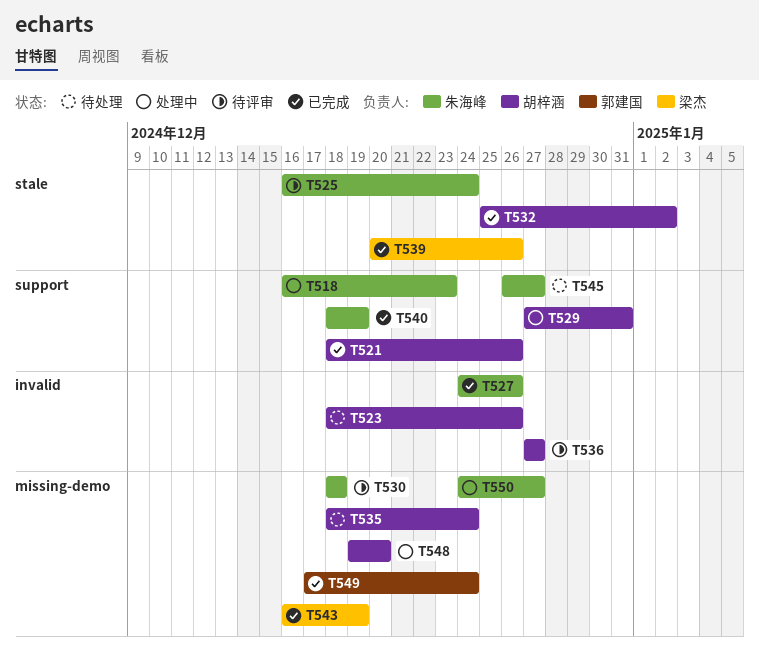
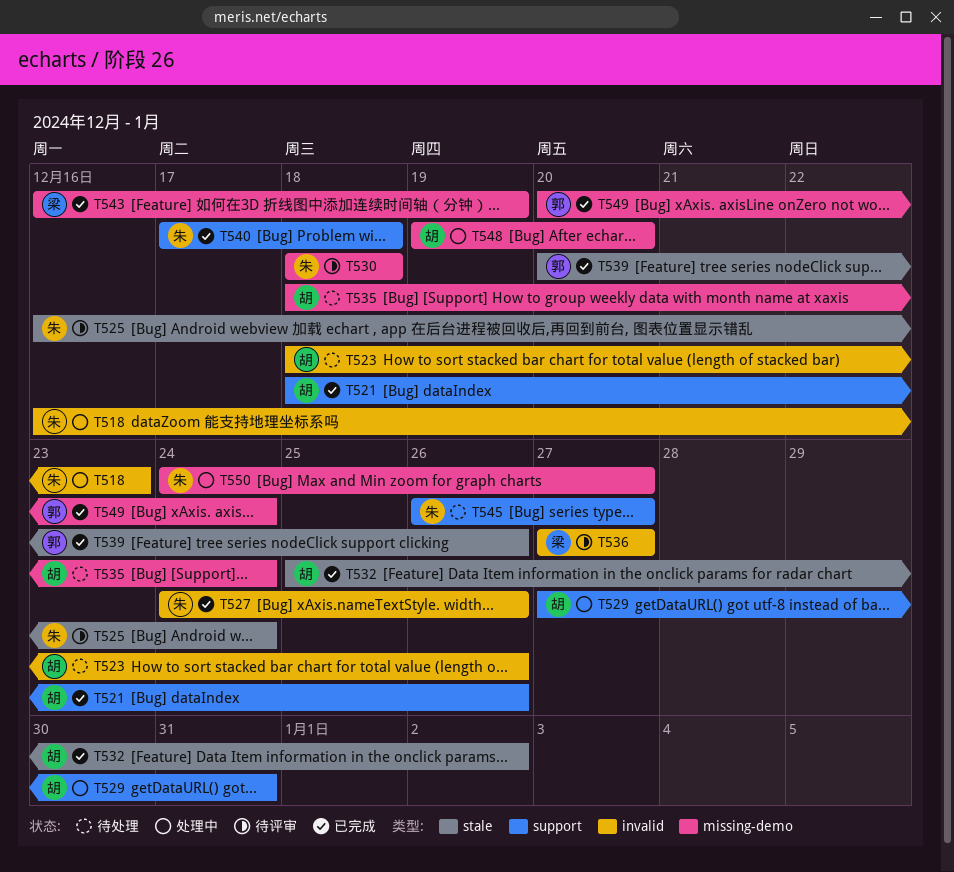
T518, label: support -> invalid
T536, owner: 胡梓涵 -> 梁杰
T539, owner: 梁杰 -> 郭建国
T540, start: Dec 18 -> Dec 17
T540, due: Dec 19 -> Dec 18
T549, start: Dec 17 -> Dec 20

